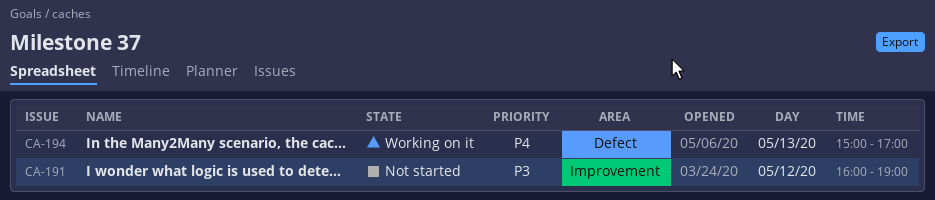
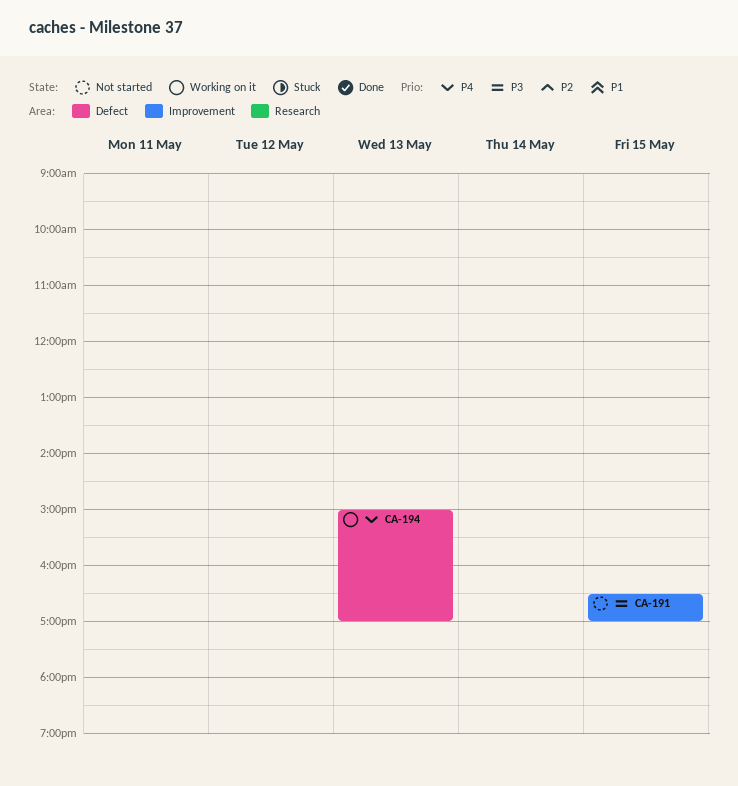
CA-191, day: May 12 -> May 15
CA-191, begins: 16:00 -> 16:30
CA-191, ends: 19:00 -> 17:00

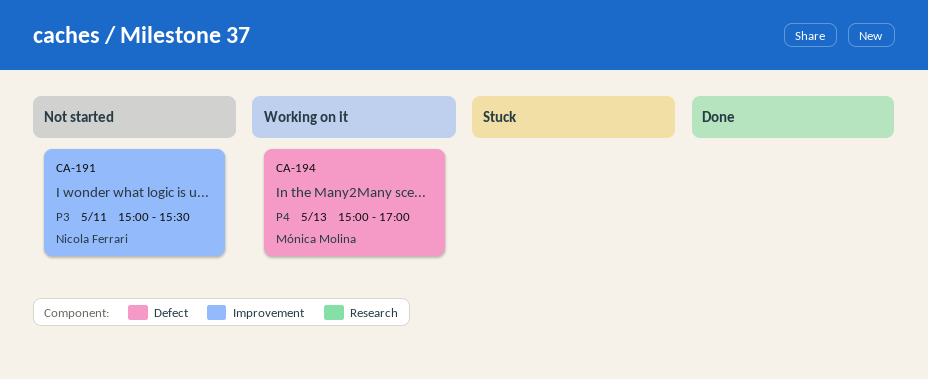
CA-191, day: May 15 -> May 11
CA-191, begins: 16:30 -> 15:00
CA-191, ends: 17:00 -> 15:30

